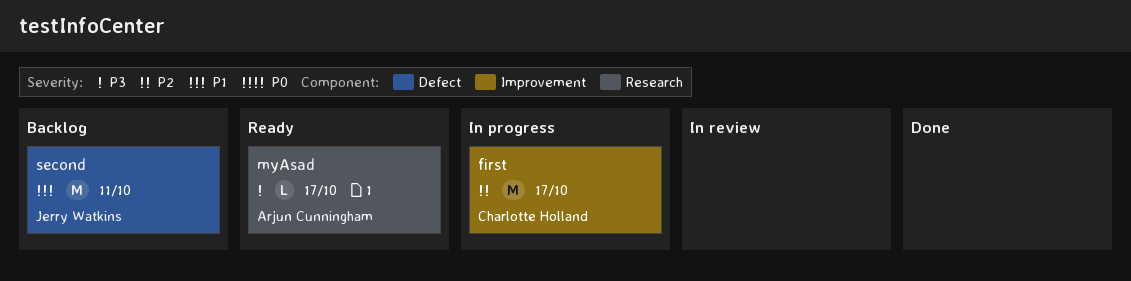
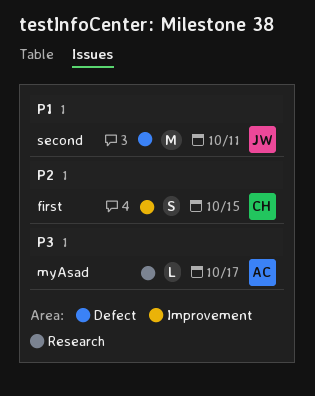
first, estimate: M -> S
first, due: Oct 17 -> Oct 15

